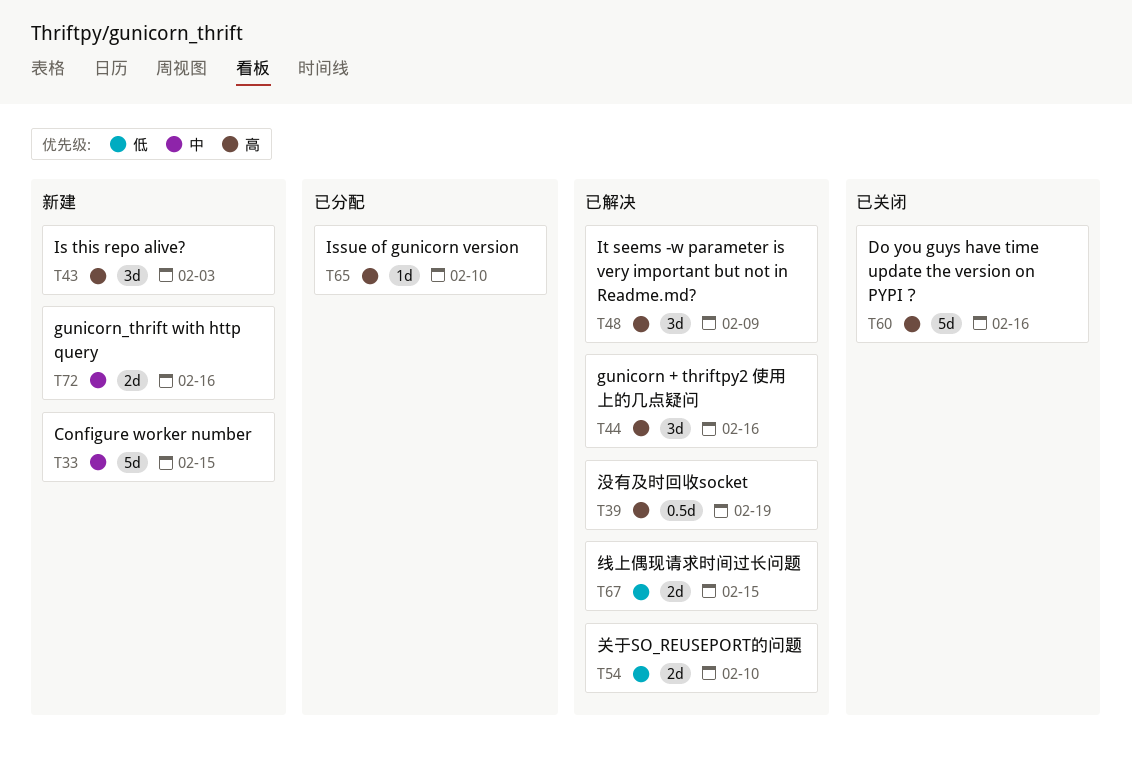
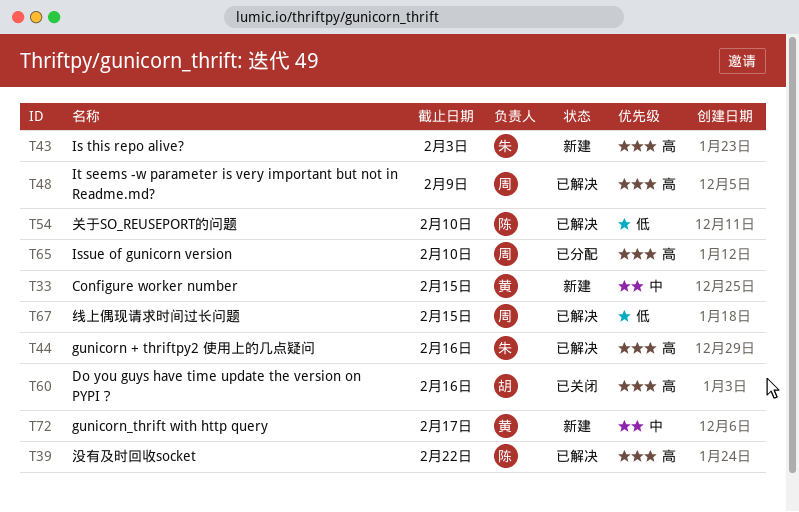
T39, due: Feb 19 -> Feb 22
T72, due: Feb 16 -> Feb 17

